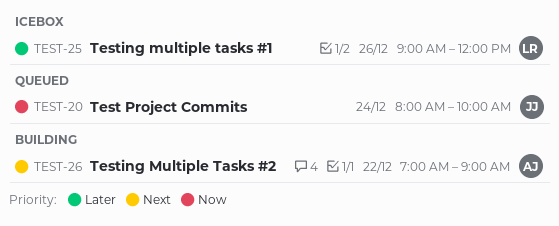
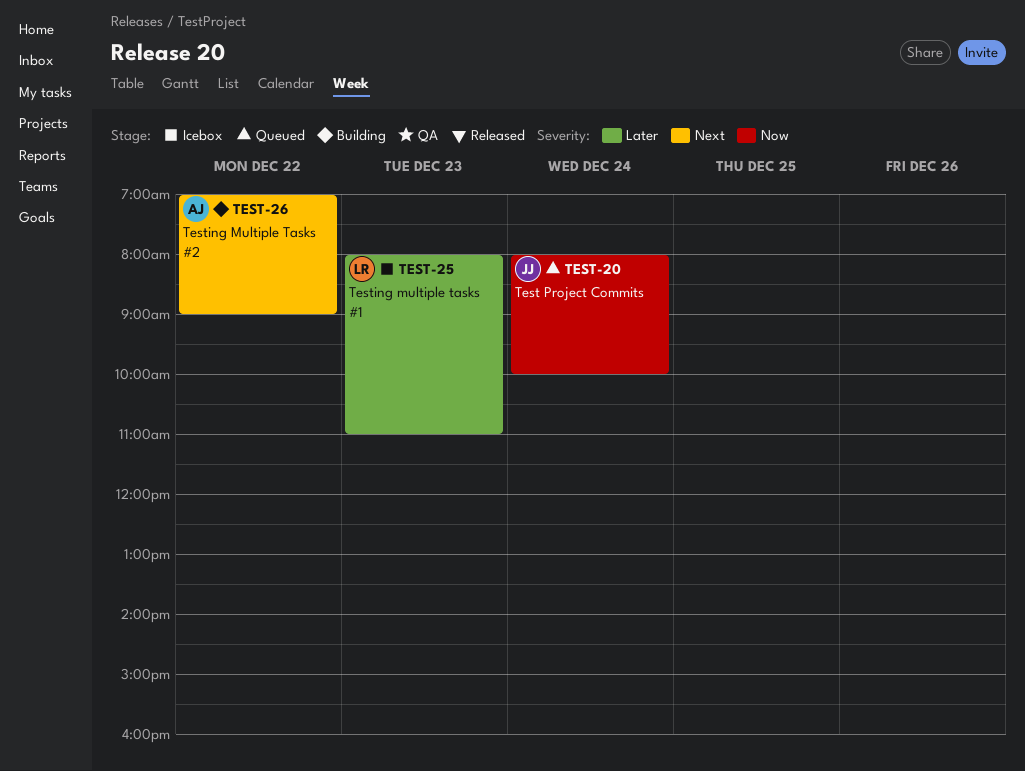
TEST-25, day: Dec 26 -> Dec 23
TEST-25, begins: 09:00 -> 08:00
TEST-25, ends: 12:00 -> 11:00

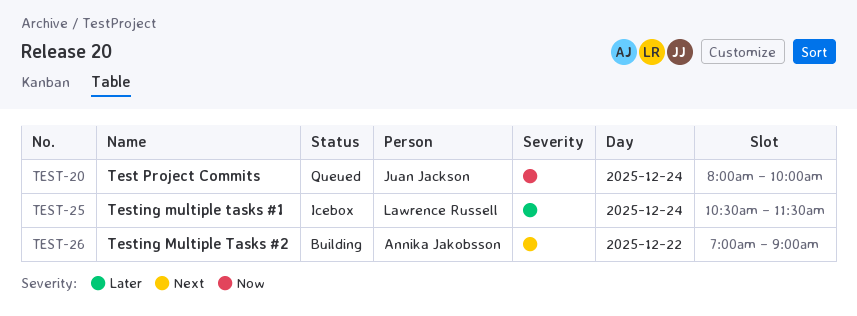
TEST-25, day: Dec 23 -> Dec 24
TEST-25, begins: 08:00 -> 10:30
TEST-25, ends: 11:00 -> 11:30

